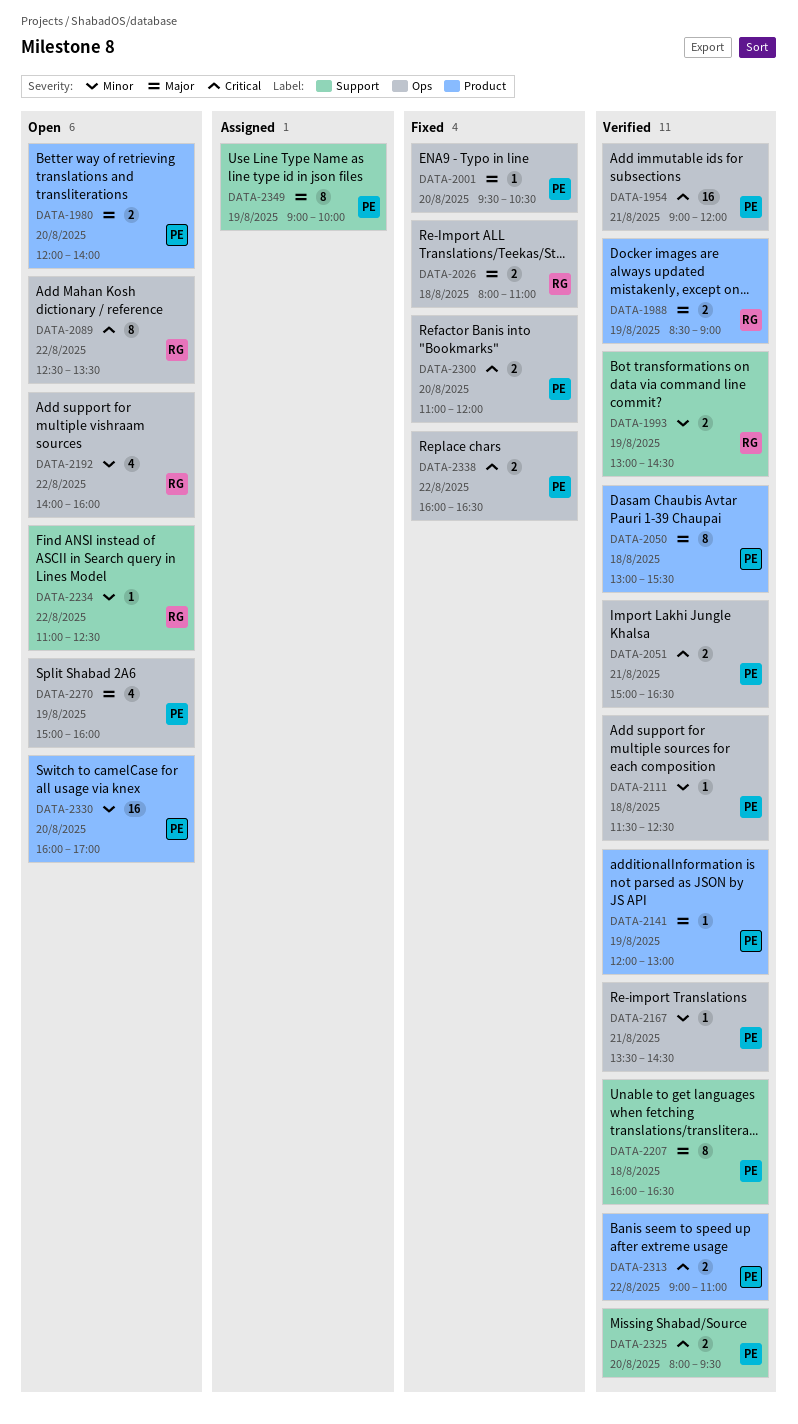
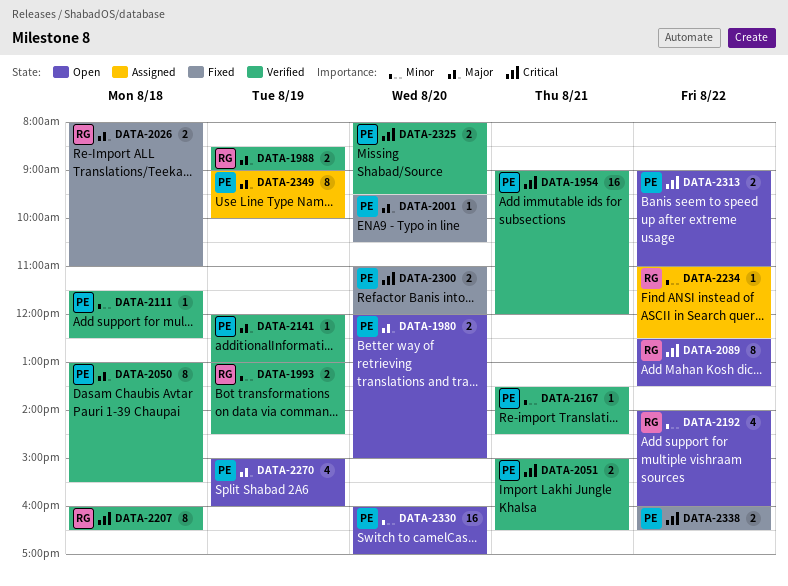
DATA-1980, ends: 14:00 -> 15:00
DATA-2207, owner: PE -> RG
DATA-2207, priority: Major -> Critical
DATA-2234, status: Open -> Assigned
DATA-2313, status: Verified -> Open

